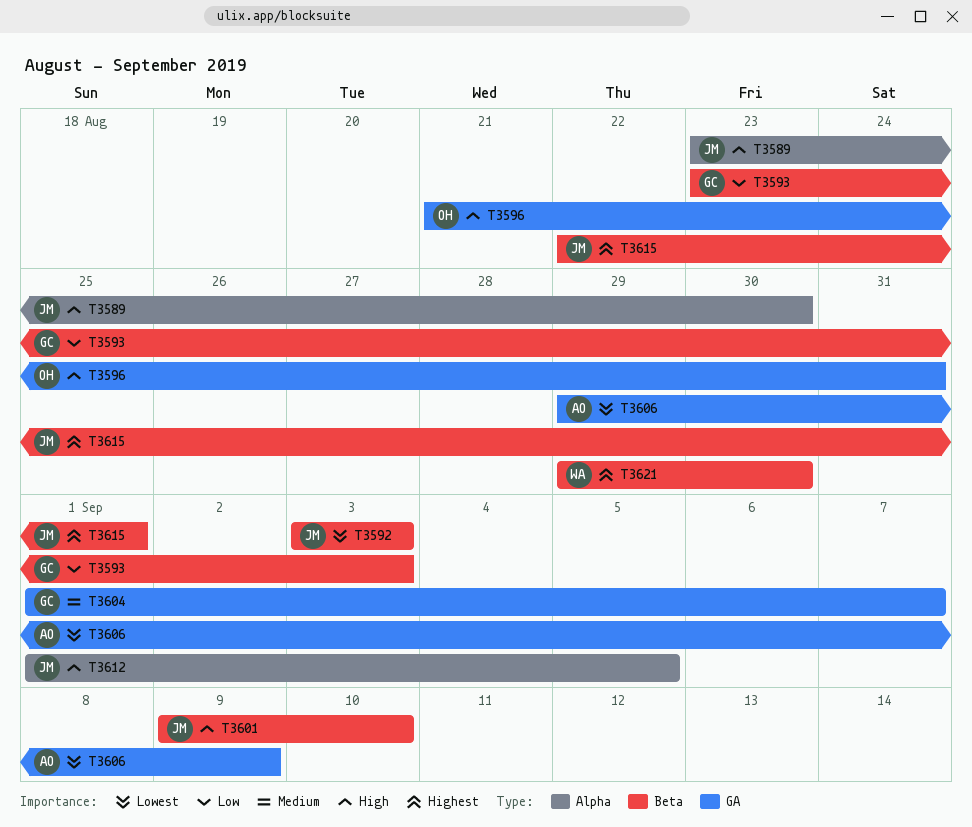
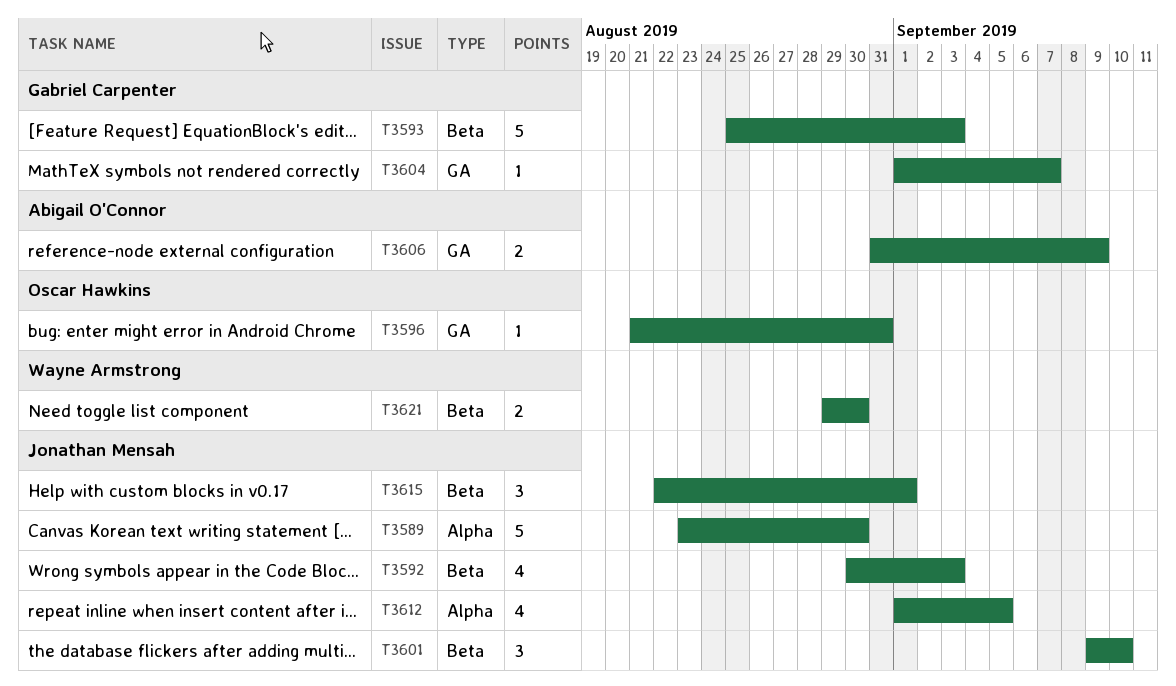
T3592, start: Sep 3 -> Aug 30
T3593, start: Aug 23 -> Aug 25
T3606, start: Aug 29 -> Aug 31

